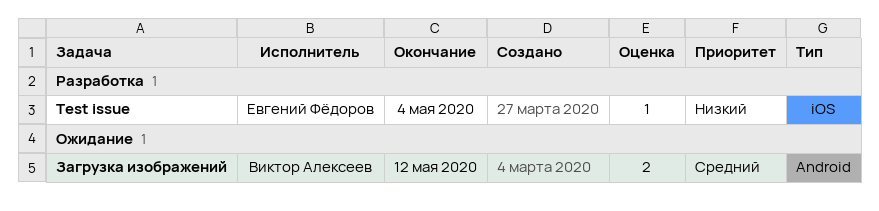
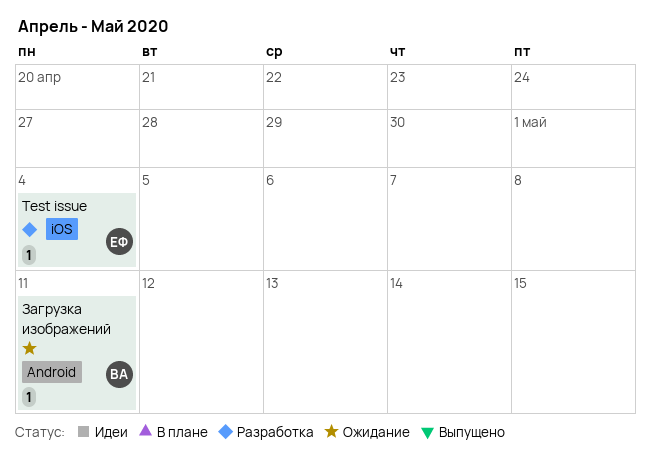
Загрузка изображений, estimate: 2 -> 1
Загрузка изображений, due: May 12 -> May 11

